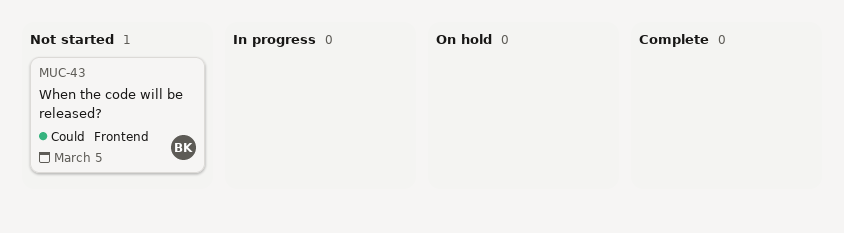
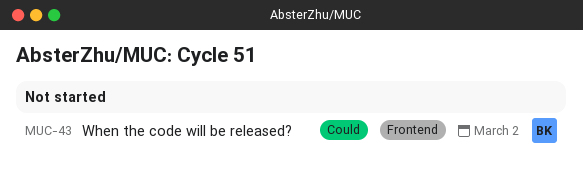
MUC-43, due: Mar 5 -> Mar 2

